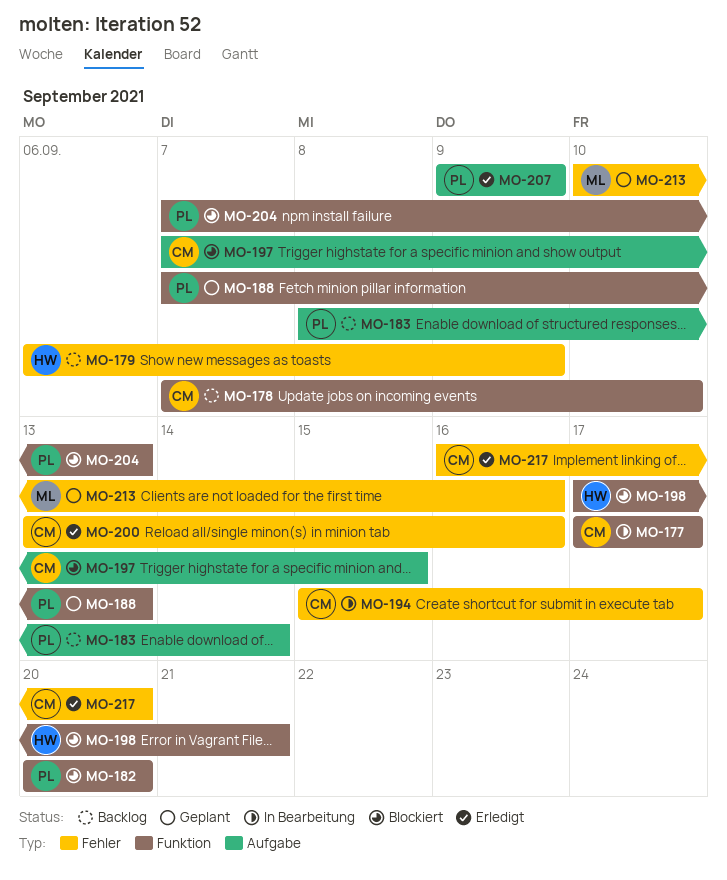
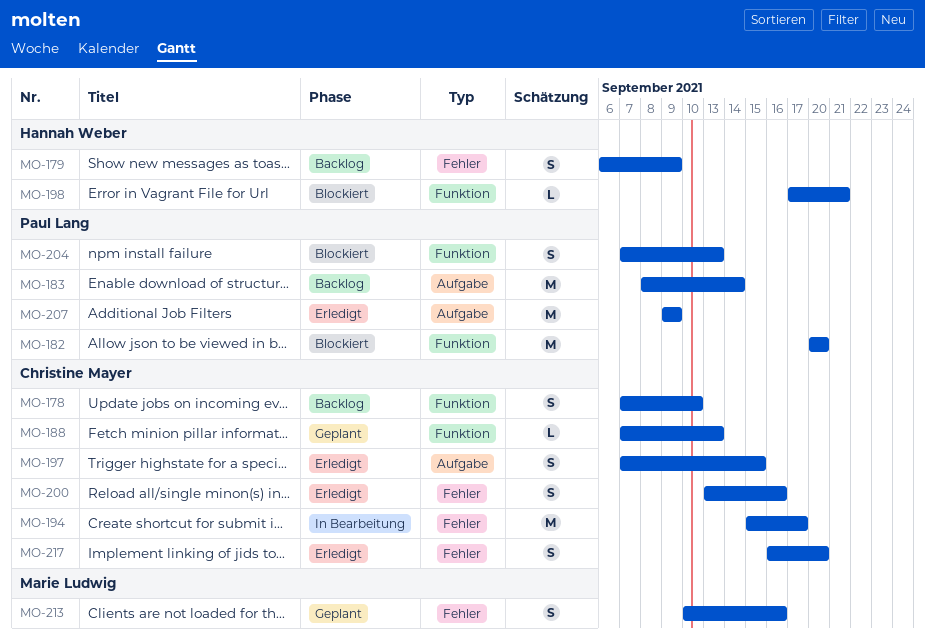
MO-177: present -> none
MO-188, owner: Paul Lang -> Christine Mayer
MO-197, status: Blockiert -> Erledigt

